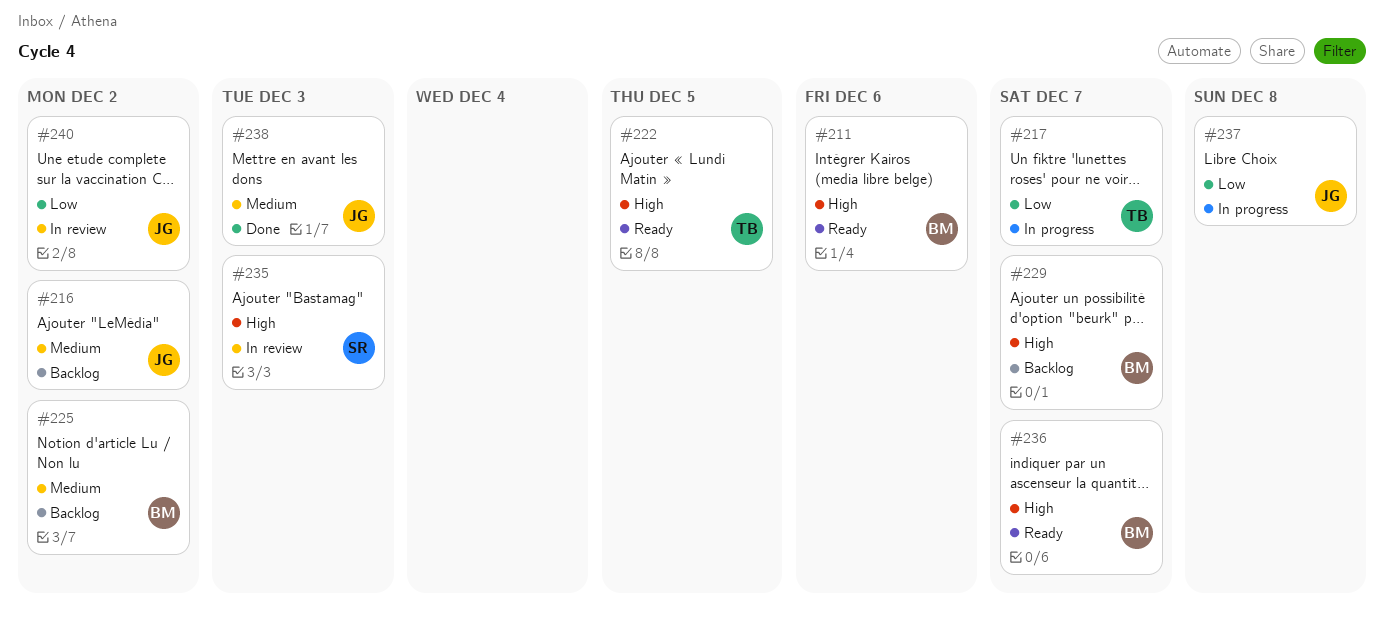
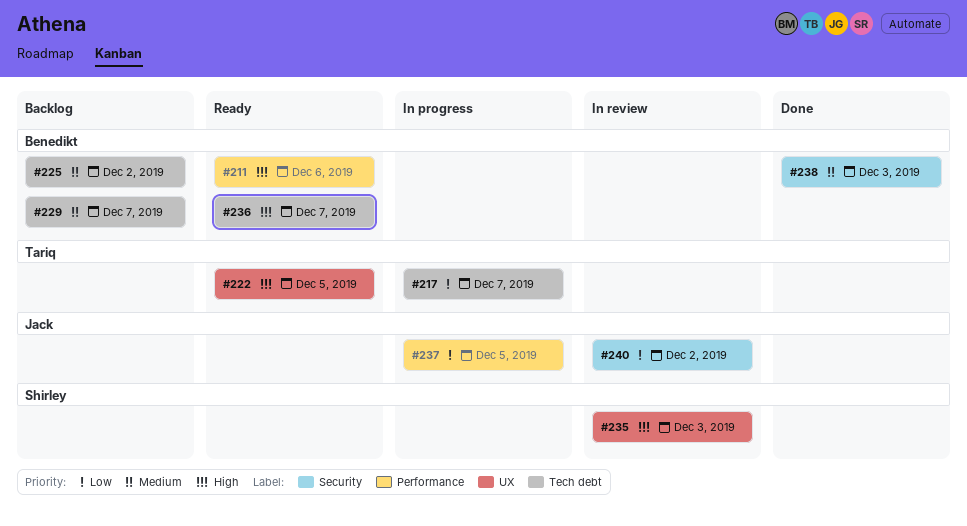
#216: present -> none
#229, priority: High -> Medium
#237, due: Dec 8 -> Dec 5
#238, owner: Jack -> Benedikt

